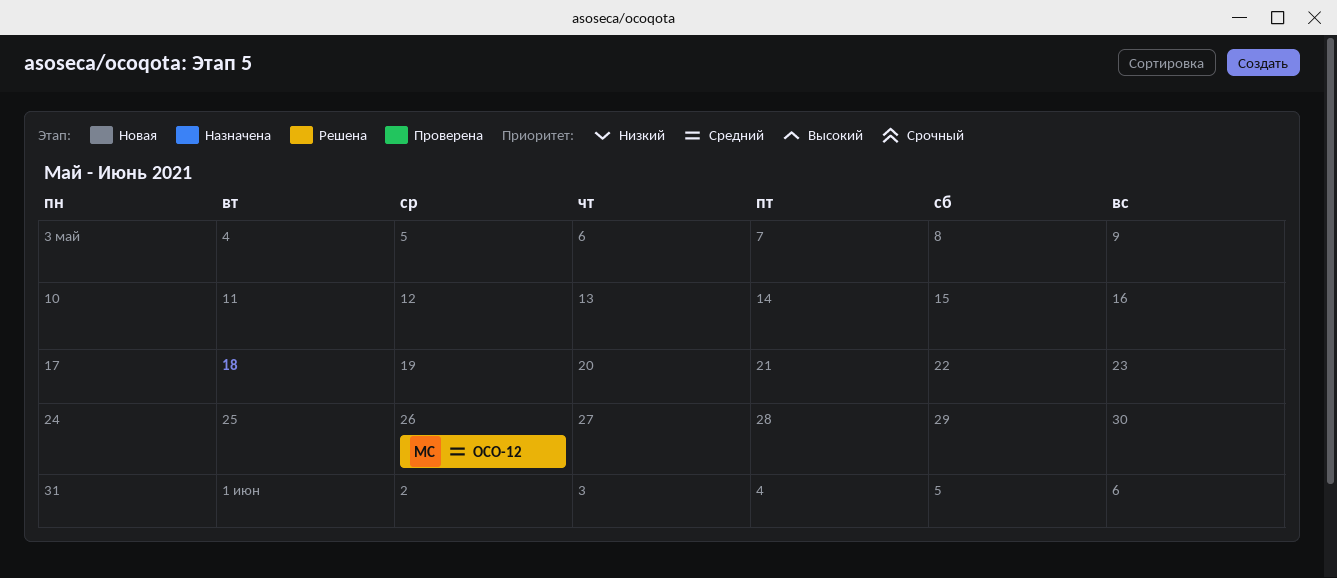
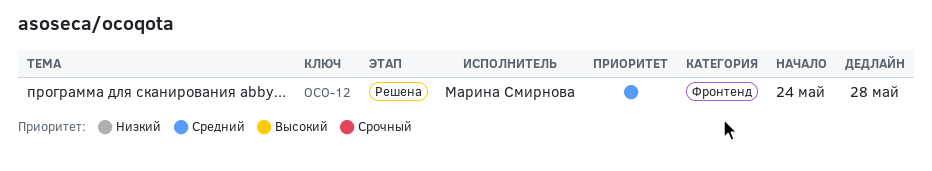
OCO-12, start: May 26 -> May 24
OCO-12, due: May 26 -> May 28

